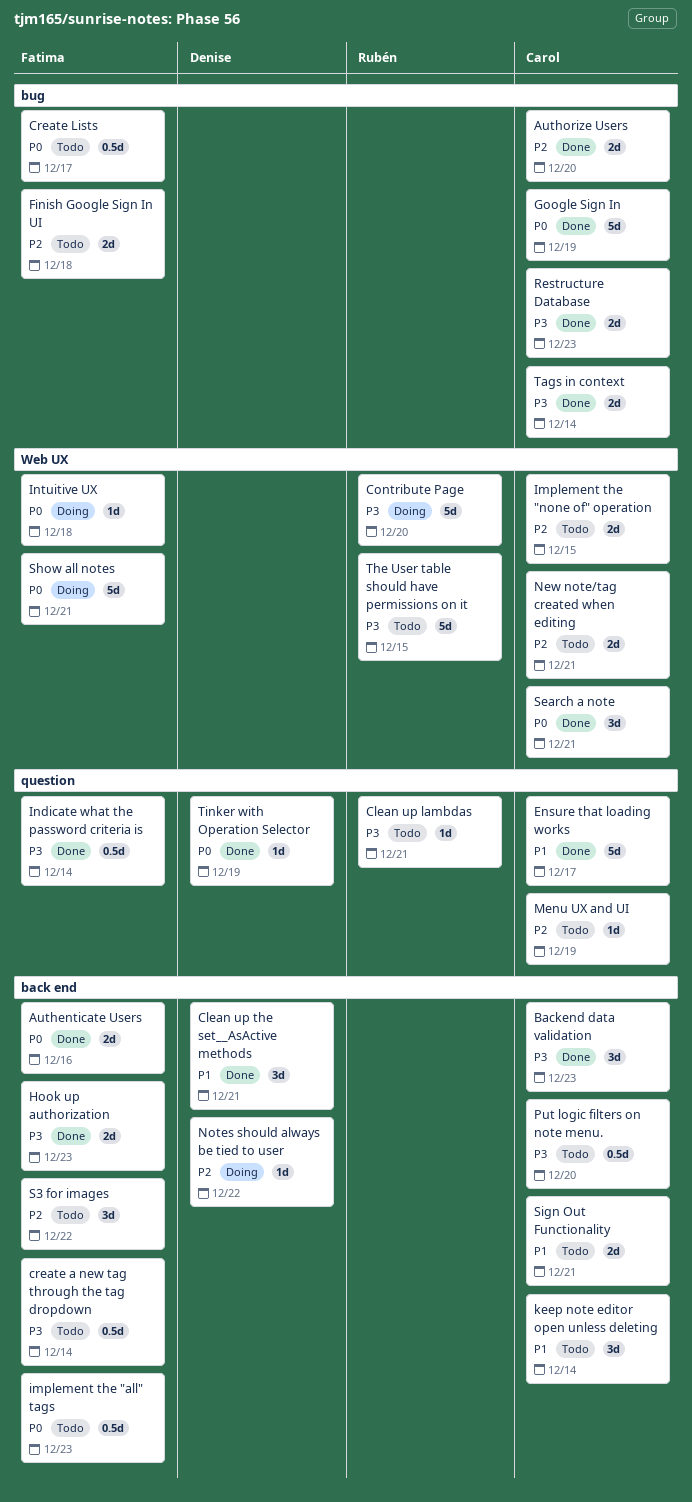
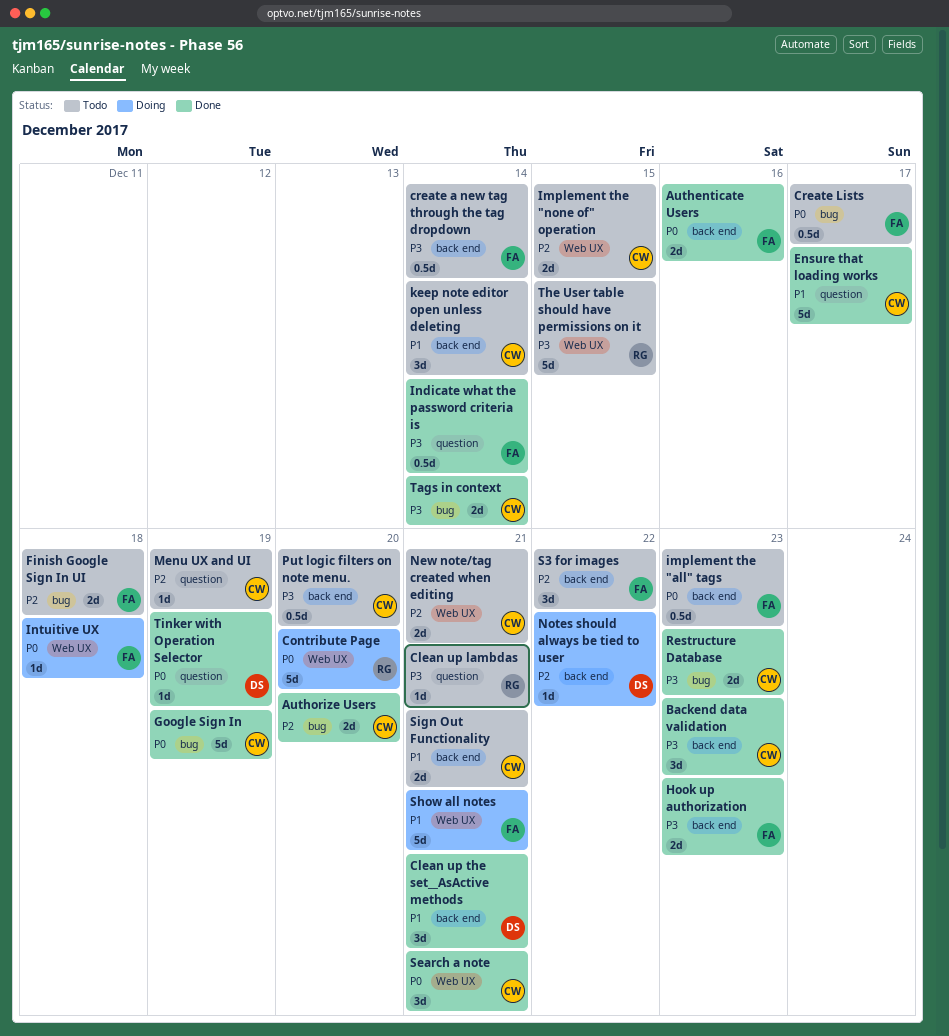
Contribute Page, priority: P3 -> P0
Show all notes, priority: P0 -> P1

